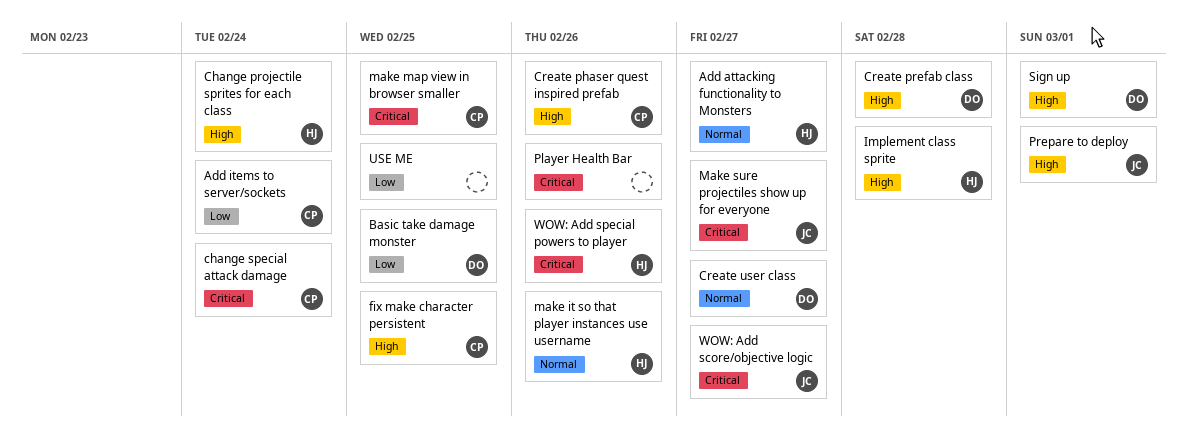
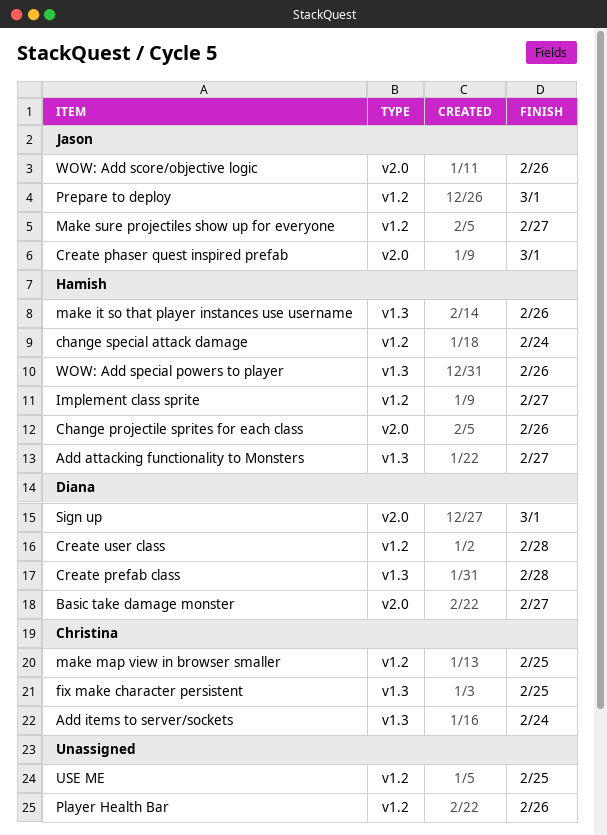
Basic take damage monster, due: Feb 25 -> Feb 27
Change projectile sprites for each class, due: Feb 24 -> Feb 26
change special attack damage, owner: Christina -> Hamish
Create phaser quest inspired prefab, owner: Christina -> Jason
Create phaser quest inspired prefab, due: Feb 26 -> Mar 1
Create user class, due: Feb 27 -> Feb 28
Implement class sprite, due: Feb 28 -> Feb 27
WOW: Add score/objective logic, due: Feb 27 -> Feb 26

